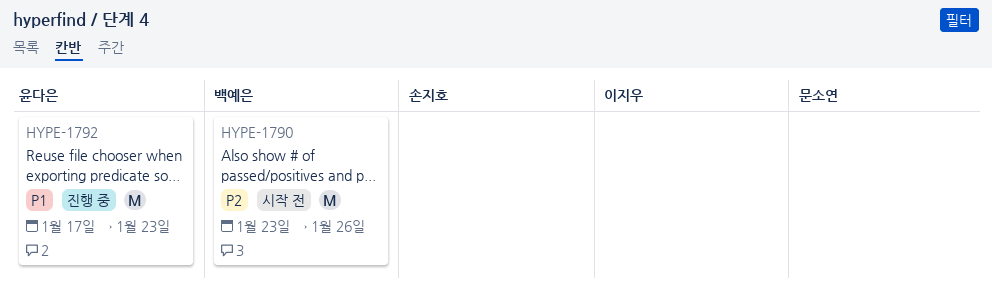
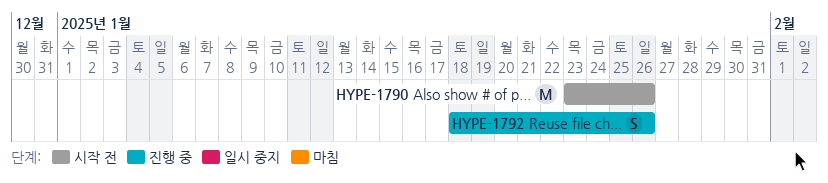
HYPE-1792, estimate: M -> S
HYPE-1792, start: Jan 17 -> Jan 18
HYPE-1792, due: Jan 23 -> Jan 26

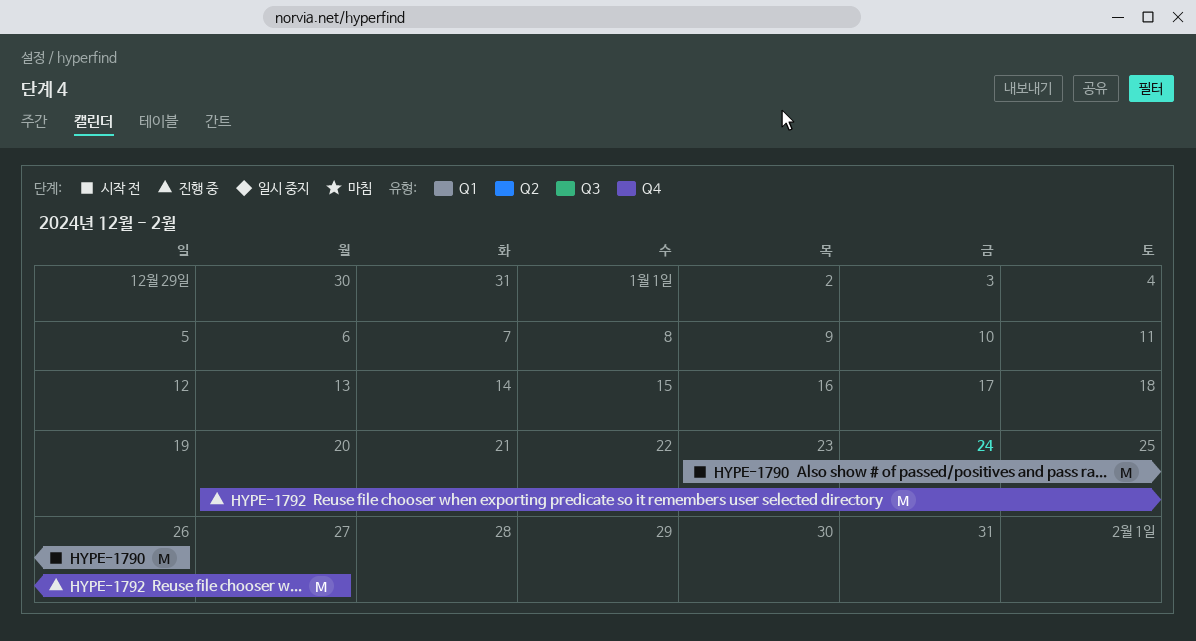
HYPE-1792, estimate: S -> M
HYPE-1792, start: Jan 18 -> Jan 20
HYPE-1792, due: Jan 26 -> Jan 27

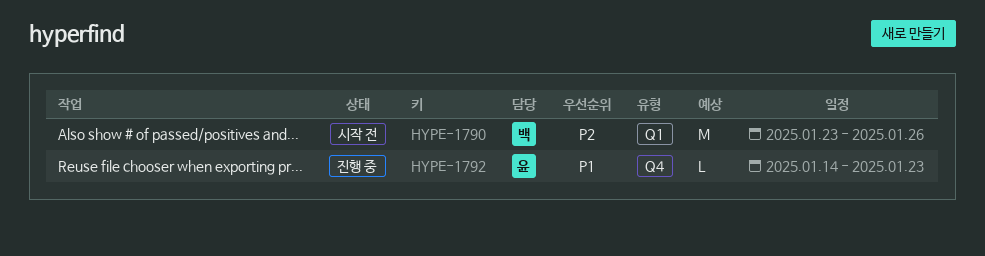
HYPE-1792, estimate: M -> L
HYPE-1792, start: Jan 20 -> Jan 14
HYPE-1792, due: Jan 27 -> Jan 23

